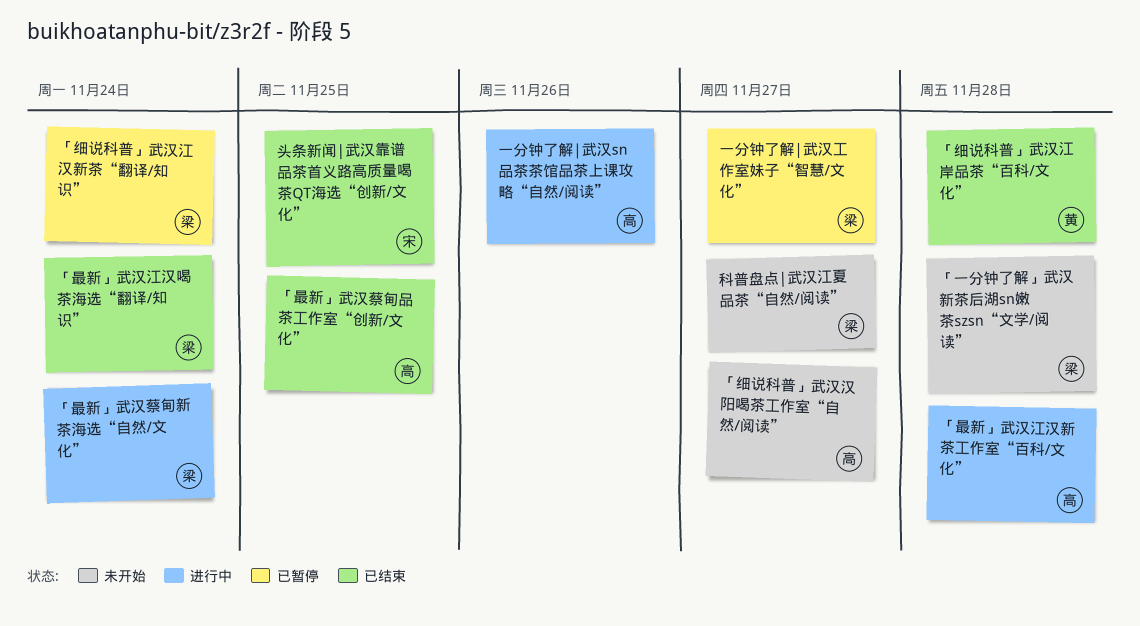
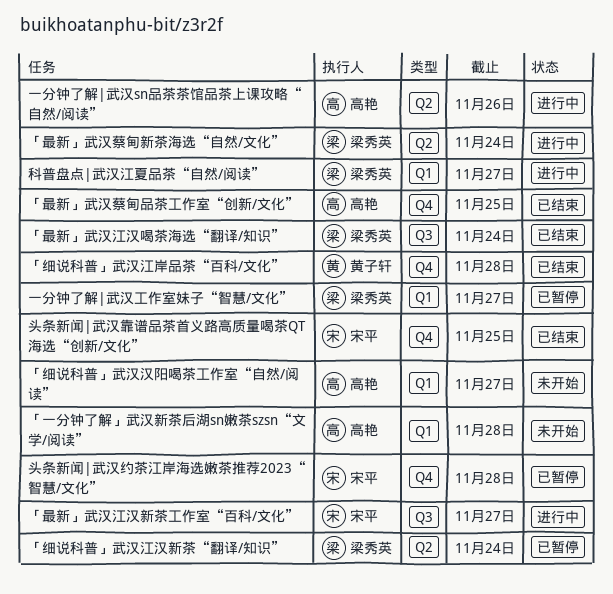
「一分钟了解」武汉新茶后湖sn嫩茶szsn“文学/阅读”, owner: 梁秀英 -> 高艳
「最新」武汉江汉新茶工作室“百科/文化”, owner: 高艳 -> 宋平
「最新」武汉江汉新茶工作室“百科/文化”, due: Nov 28 -> Nov 27
头条新闻|武汉约茶江岸海选嫩茶推荐2023“智慧/文化”: none -> present
科普盘点|武汉江夏品茶“自然/阅读”, status: 未开始 -> 进行中

